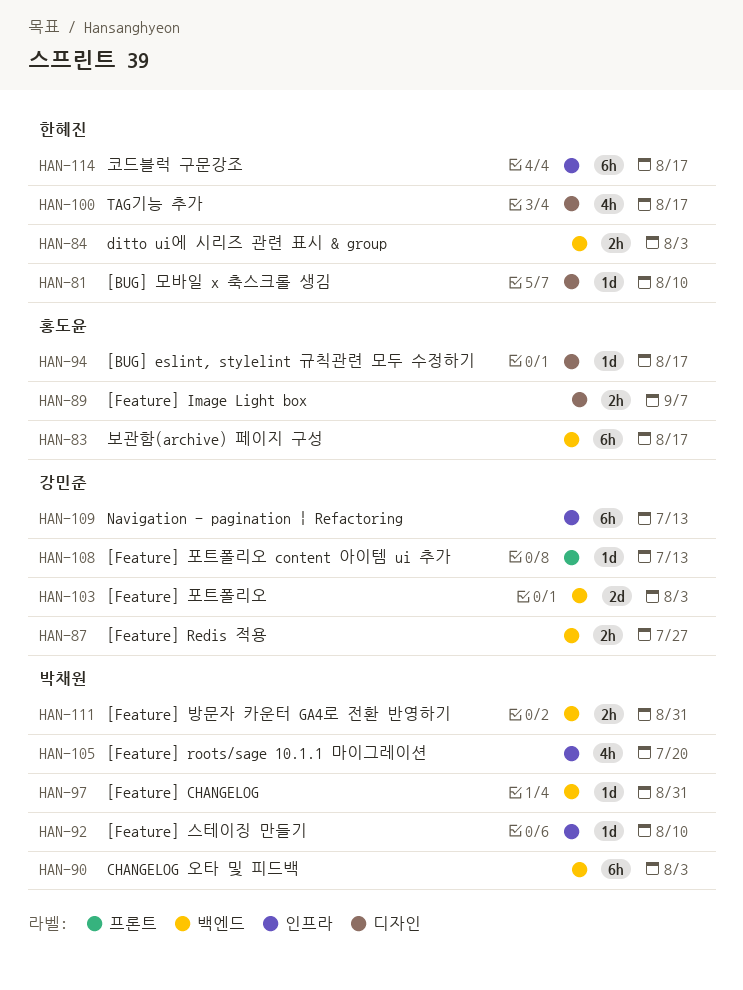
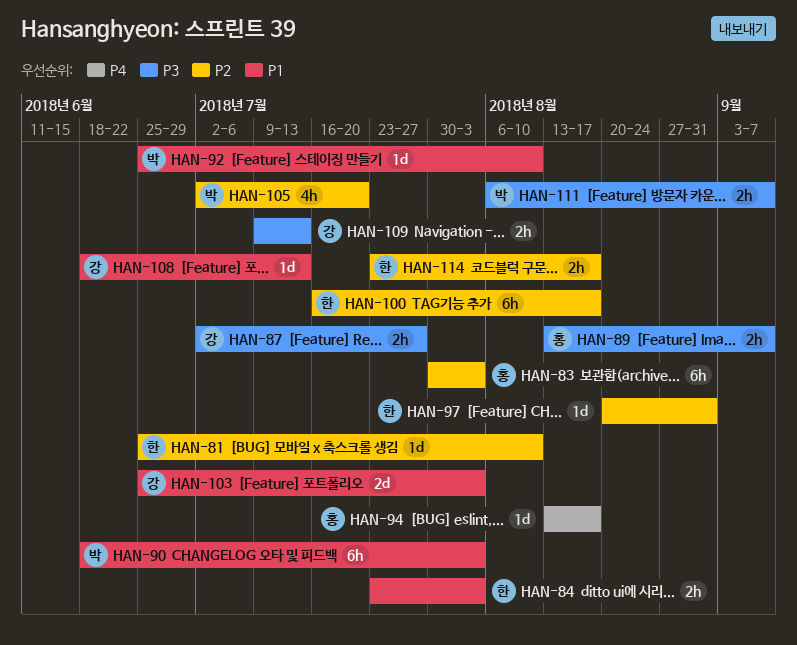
HAN-83, due: Aug 17 -> Aug 3
HAN-97, owner: 박채원 -> 한혜진
HAN-100, estimate: 4h -> 6h
HAN-109, estimate: 6h -> 2h
HAN-111, due: Aug 31 -> Sep 7
HAN-114, estimate: 6h -> 2h

